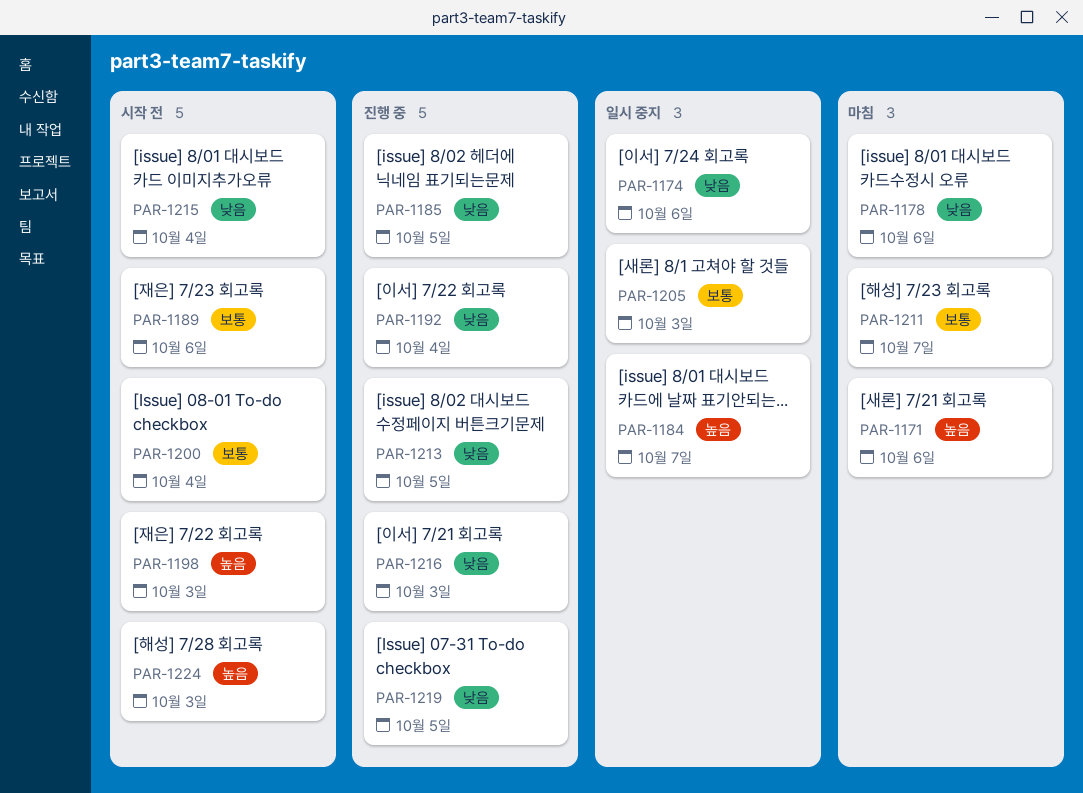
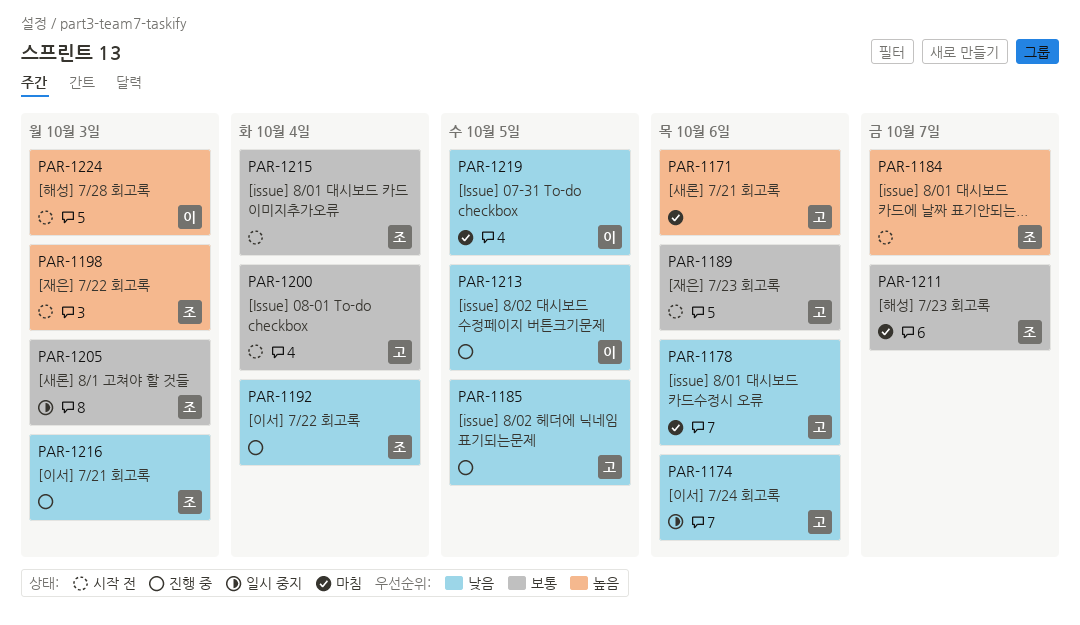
PAR-1184, status: 일시 중지 -> 시작 전
PAR-1215, priority: 낮음 -> 보통
PAR-1219, status: 진행 중 -> 마침

